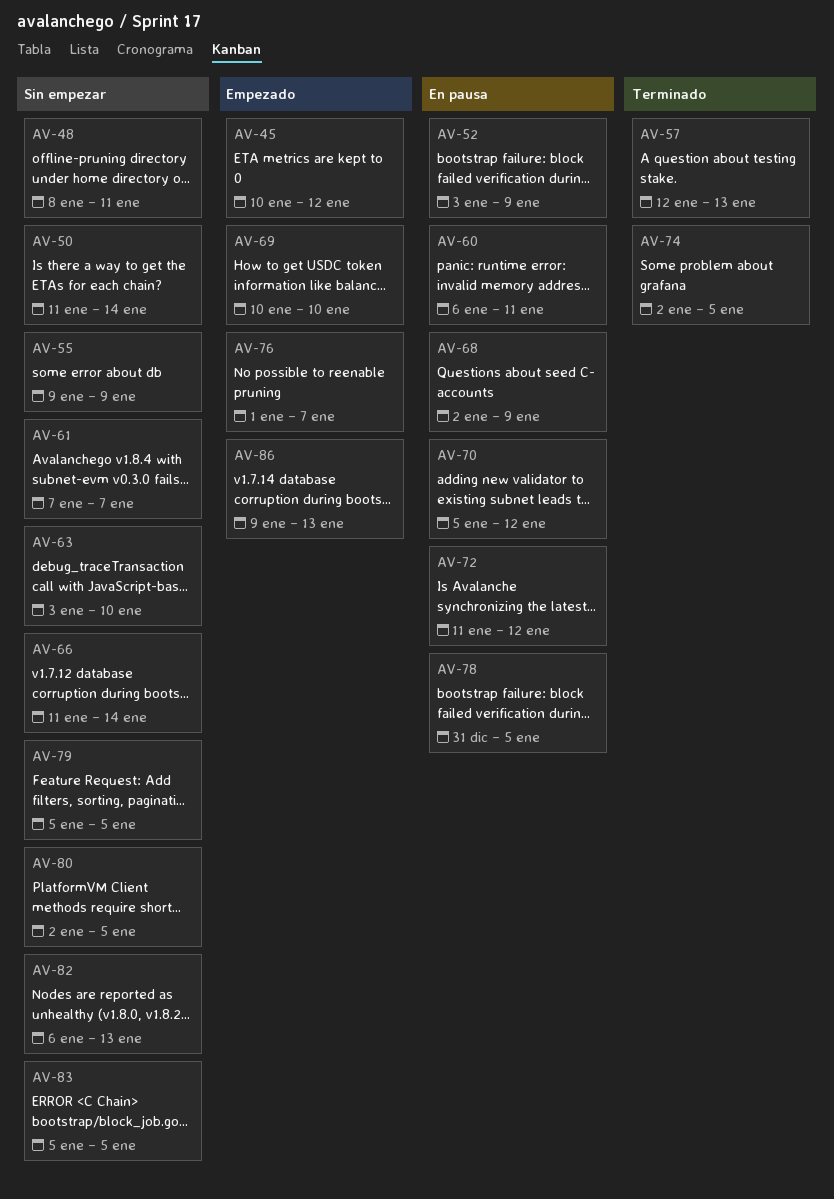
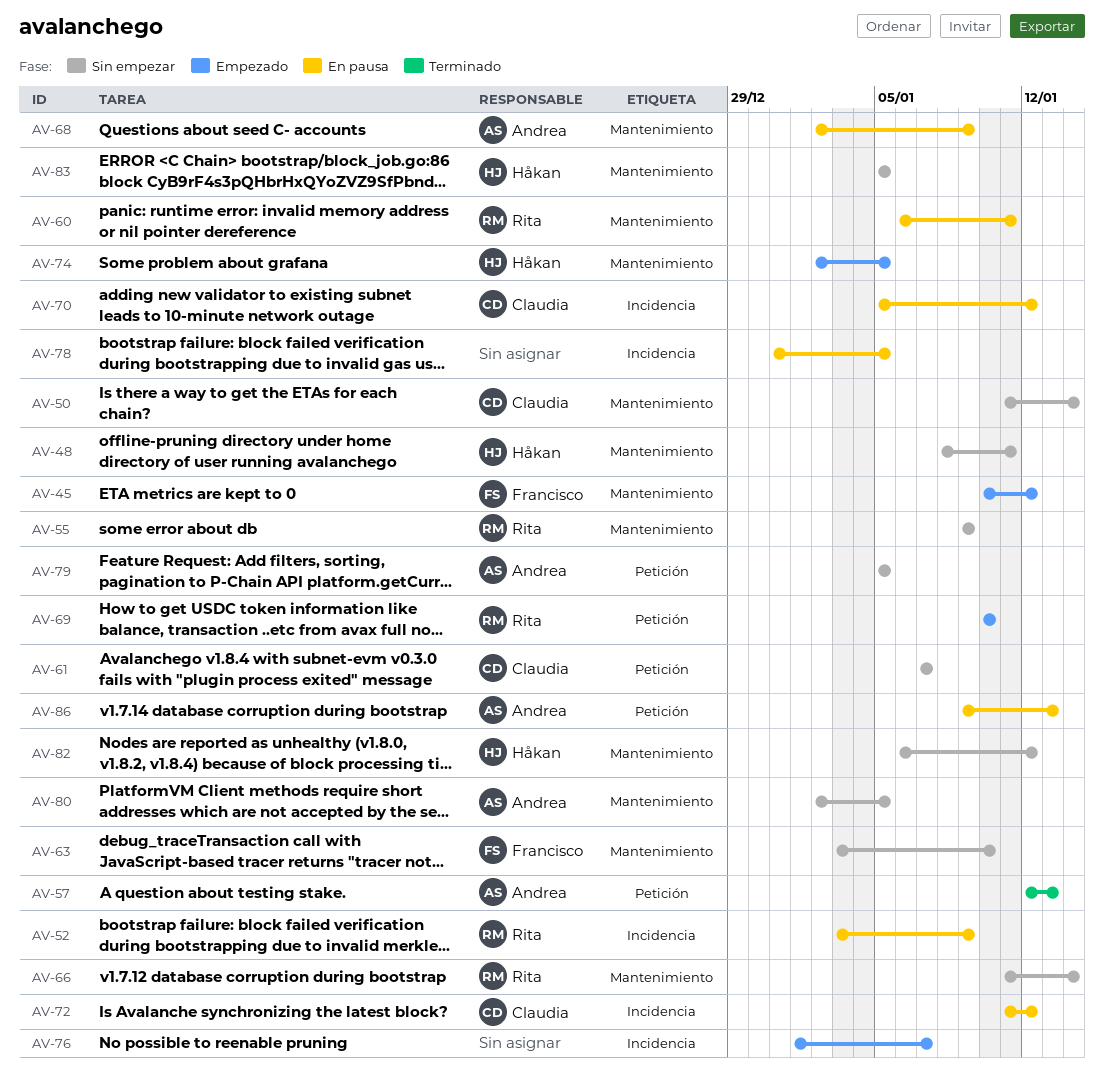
AV-74, status: Terminado -> Empezado
AV-82, due: Jan 13 -> Jan 12
AV-86, status: Empezado -> En pausa

